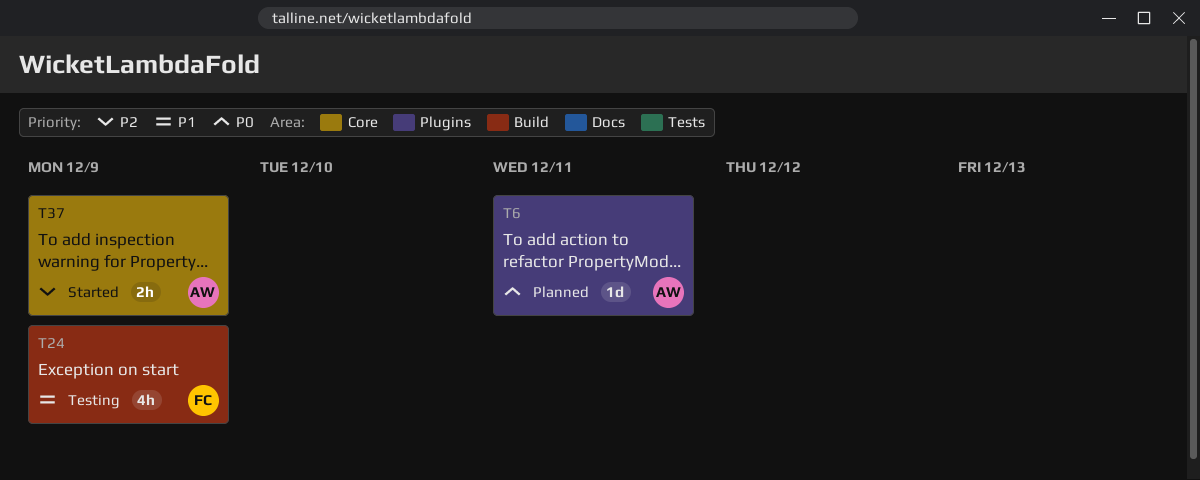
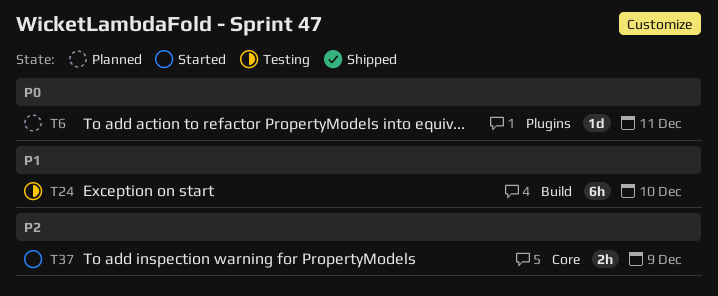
T24, estimate: 4h -> 6h
T24, due: Dec 9 -> Dec 10

